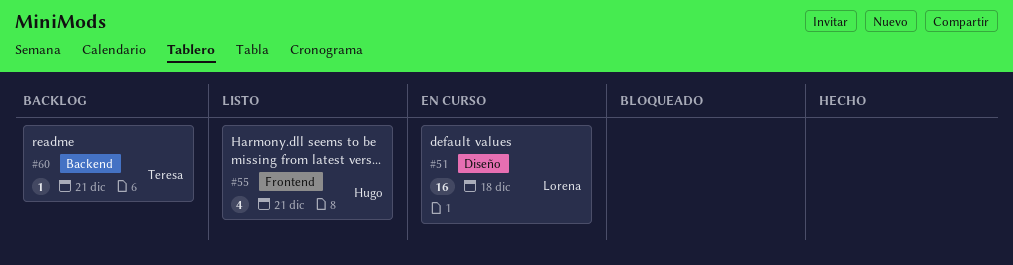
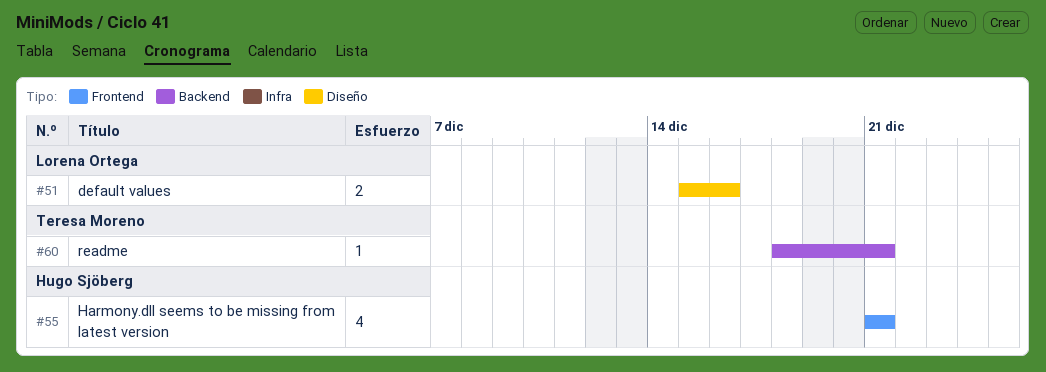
#51, estimate: 16 -> 2
#51, due: Dec 18 -> Dec 16

